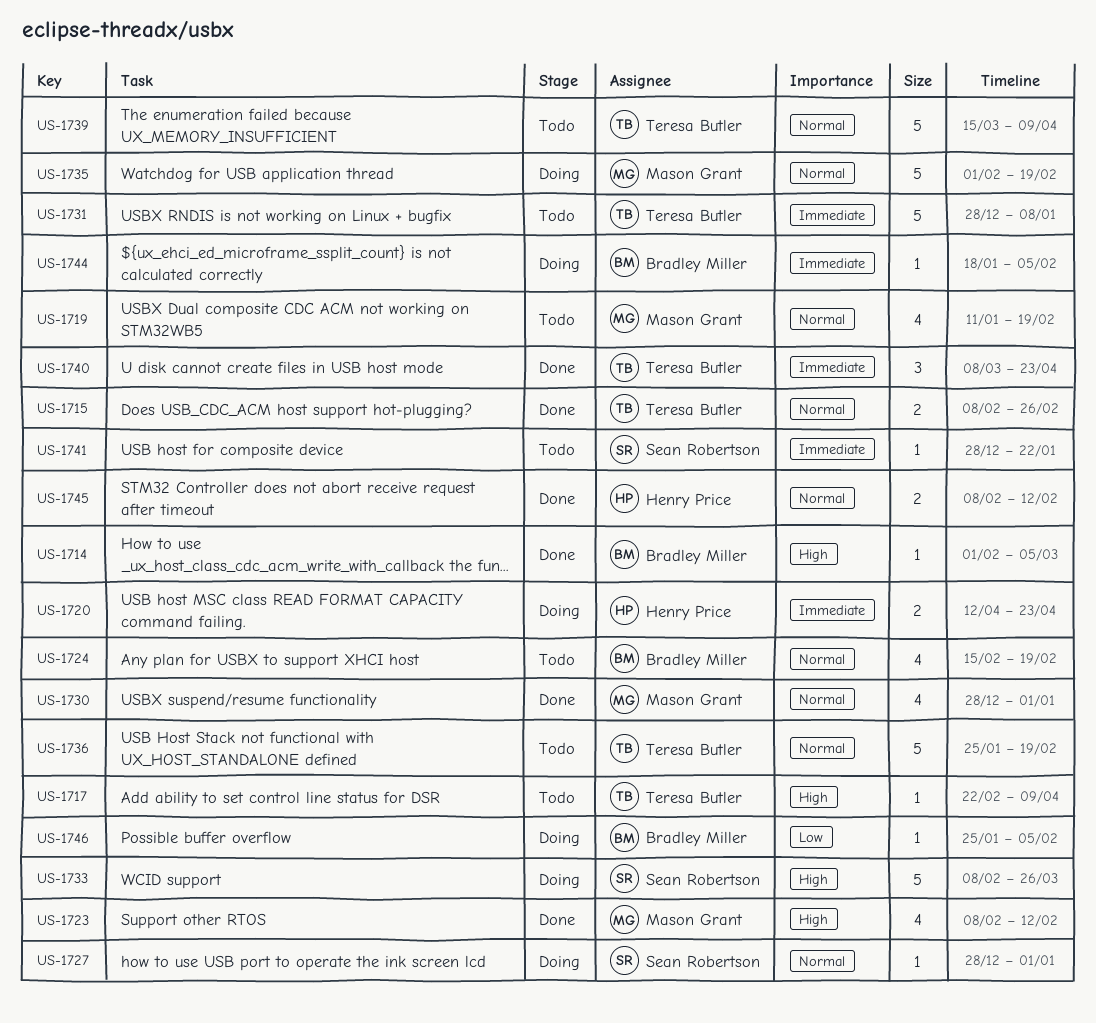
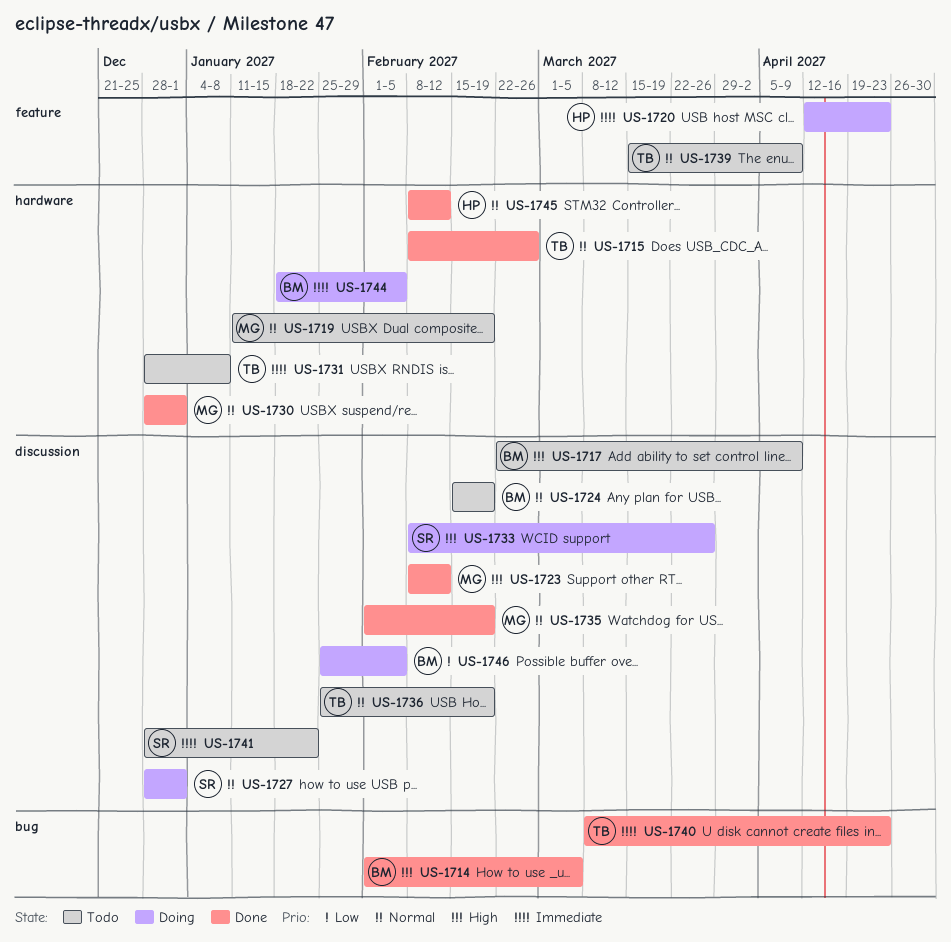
US-1717, owner: Teresa Butler -> Bradley Miller
US-1735, status: Doing -> Done

